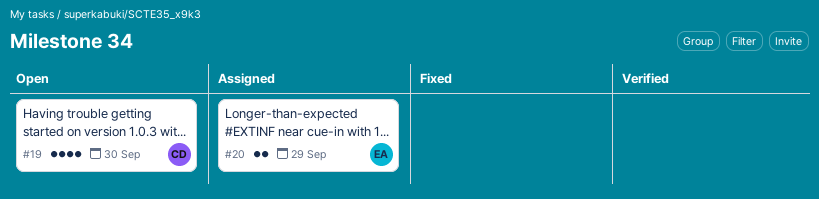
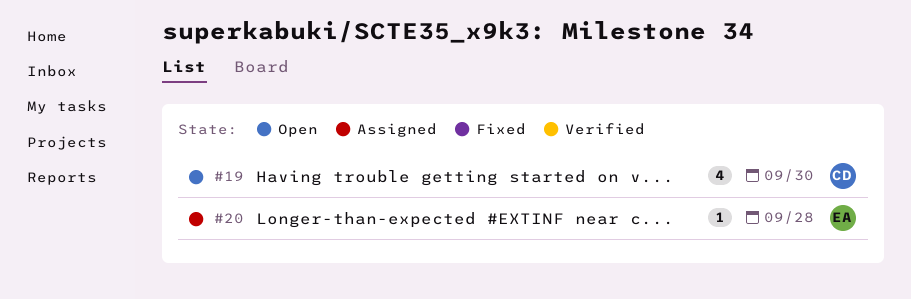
#20, estimate: 2 -> 1
#20, due: Sep 29 -> Sep 28

